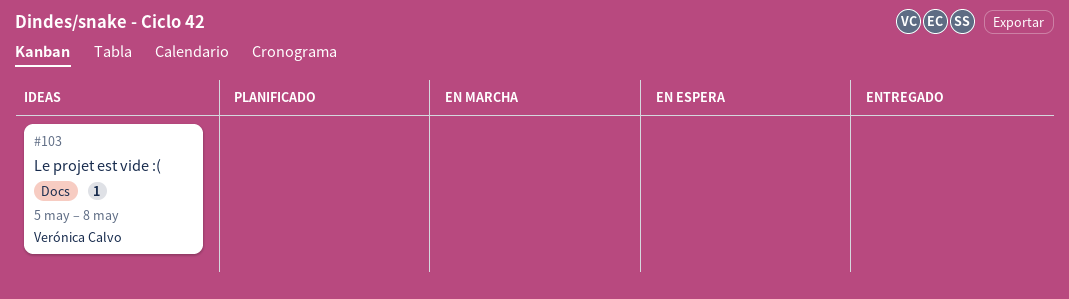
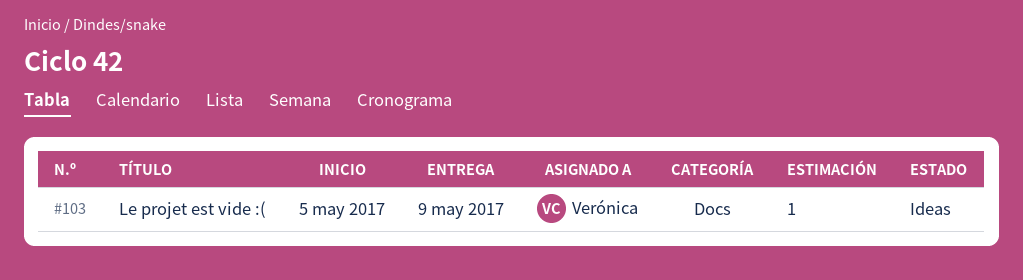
#103, due: May 8 -> May 9

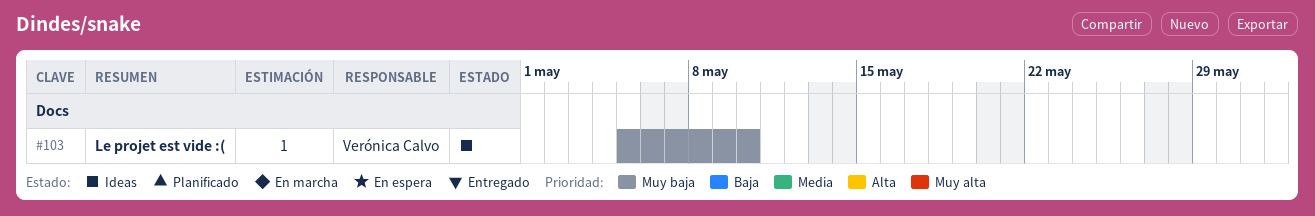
#103, due: May 9 -> May 10

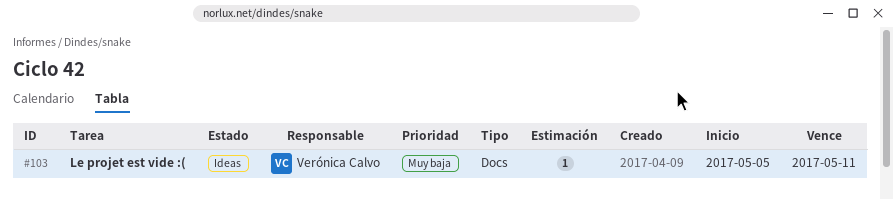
#103, due: May 10 -> May 11

